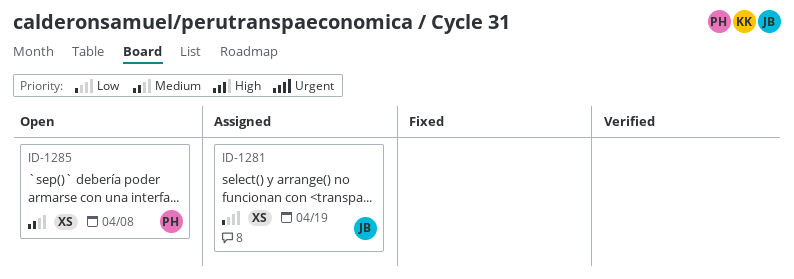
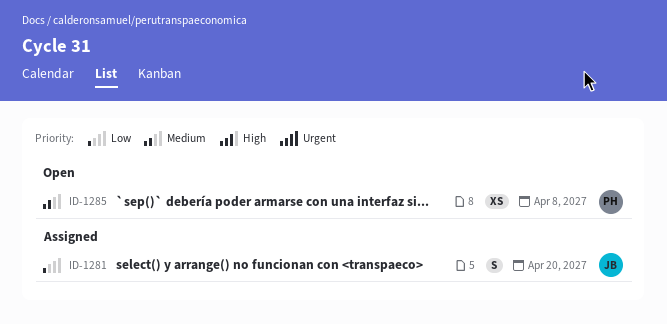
ID-1281, estimate: XS -> S
ID-1281, due: Apr 19 -> Apr 20

